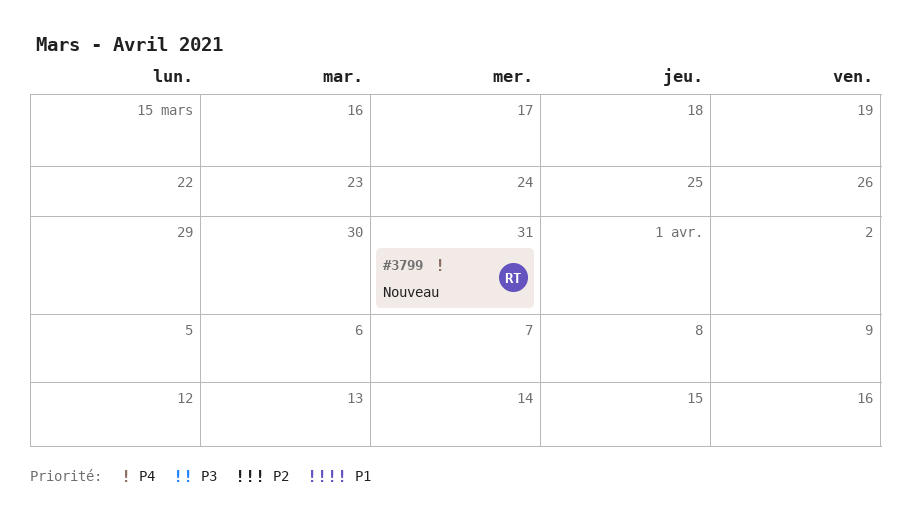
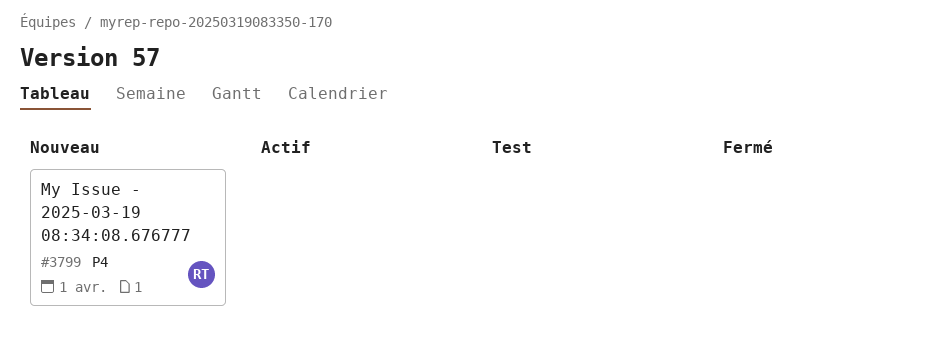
#3799, due: Mar 31 -> Apr 1

